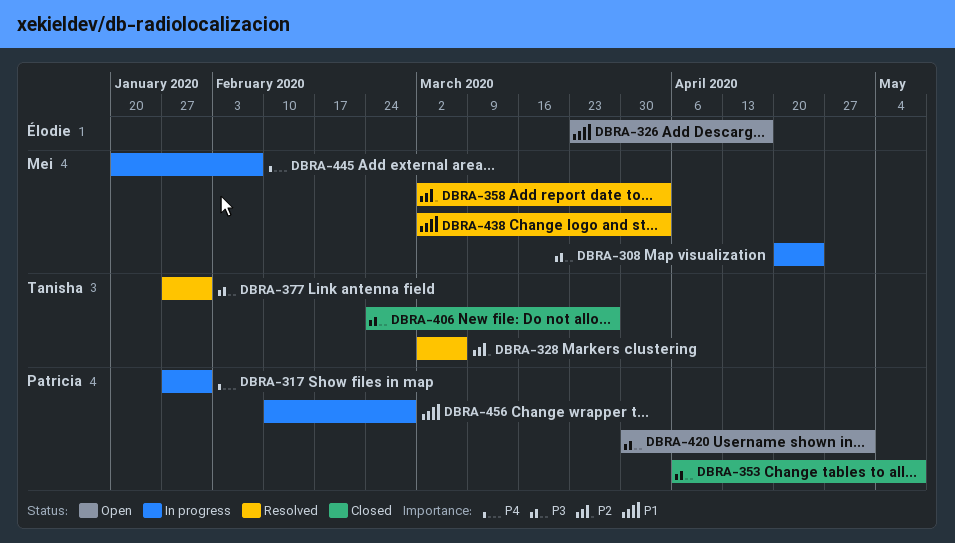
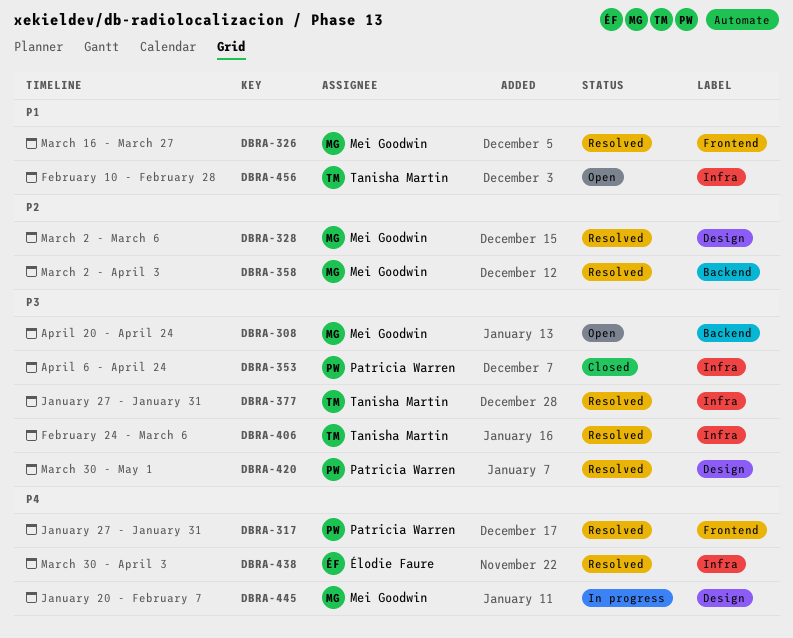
DBRA-308, status: In progress -> Open
DBRA-317, status: In progress -> Resolved
DBRA-326, status: Open -> Resolved
DBRA-326, owner: Élodie Faure -> Mei Goodwin
DBRA-326, start: Mar 23 -> Mar 16
DBRA-326, due: Apr 17 -> Mar 27
DBRA-328, owner: Tanisha Martin -> Mei Goodwin
DBRA-353, due: May 8 -> Apr 24
DBRA-406, status: Closed -> Resolved
DBRA-406, due: Mar 27 -> Mar 6
DBRA-420, status: Open -> Resolved
DBRA-438, owner: Mei Goodwin -> Élodie Faure
DBRA-438, priority: P1 -> P4
DBRA-438, start: Mar 2 -> Mar 30
DBRA-456, status: In progress -> Open
DBRA-456, owner: Patricia Warren -> Tanisha Martin

